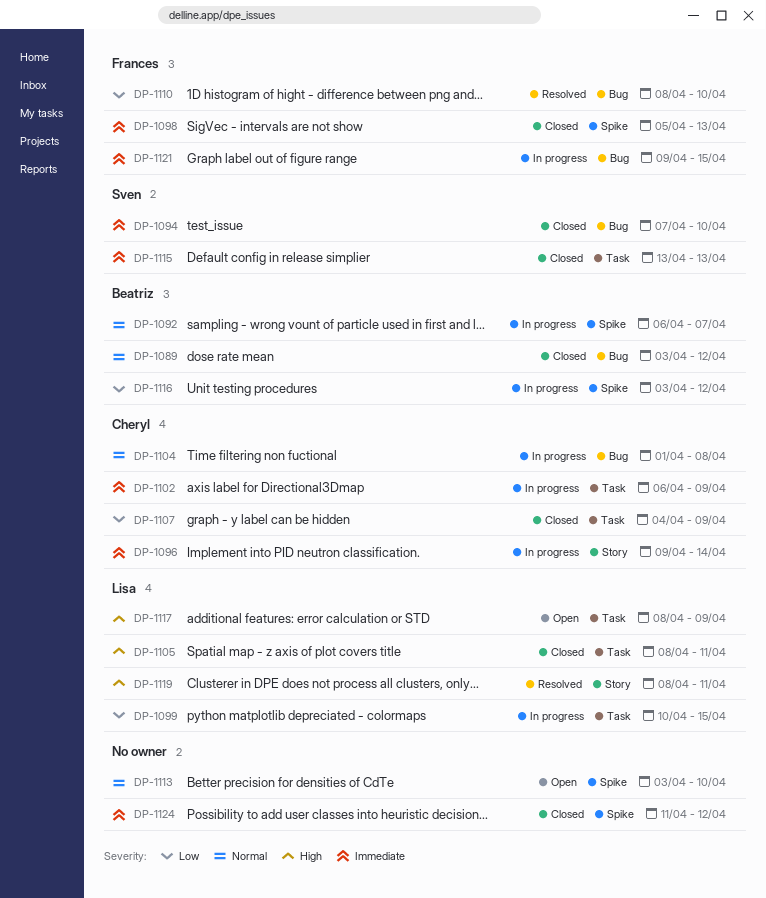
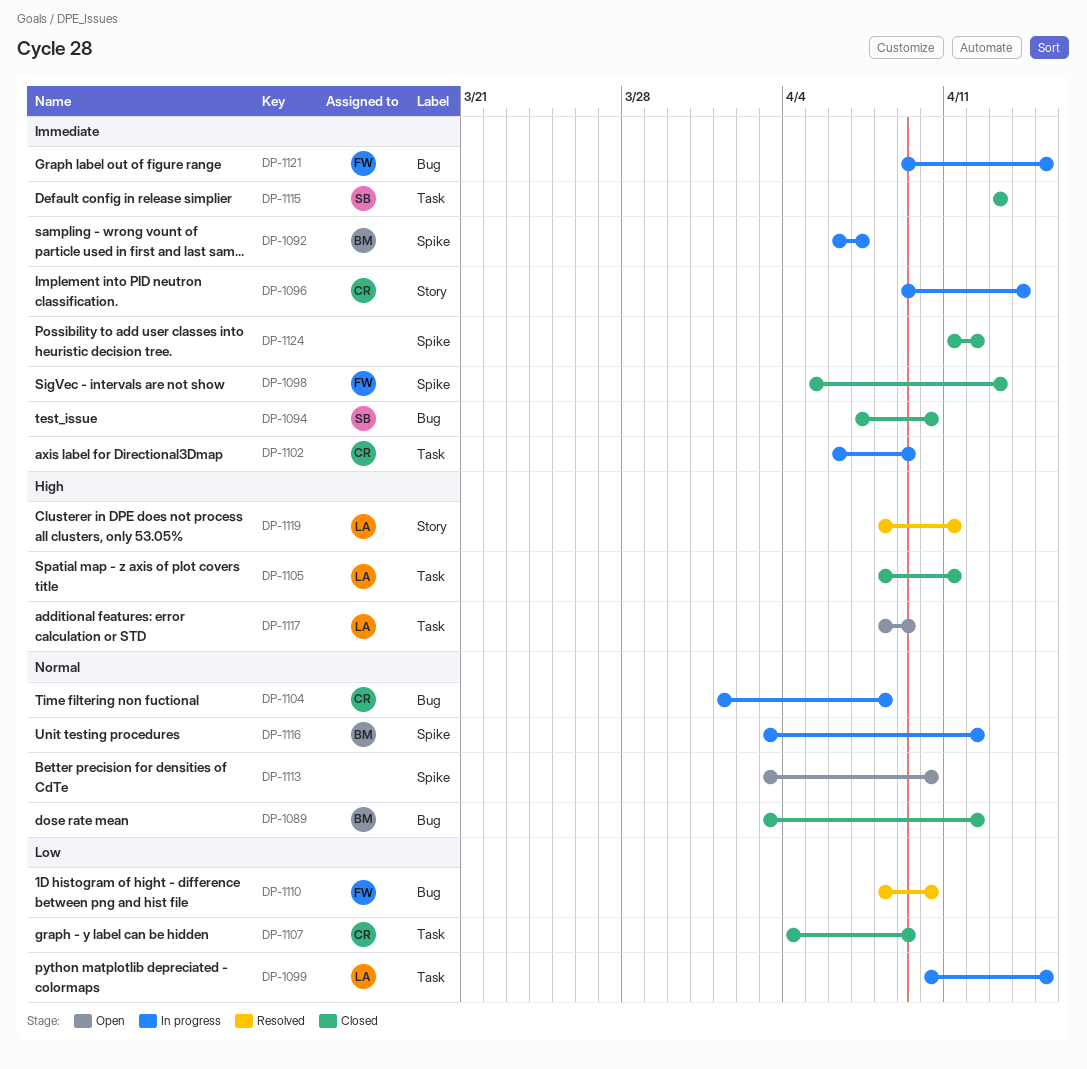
DP-1092, priority: Normal -> Immediate
DP-1116, priority: Low -> Normal

